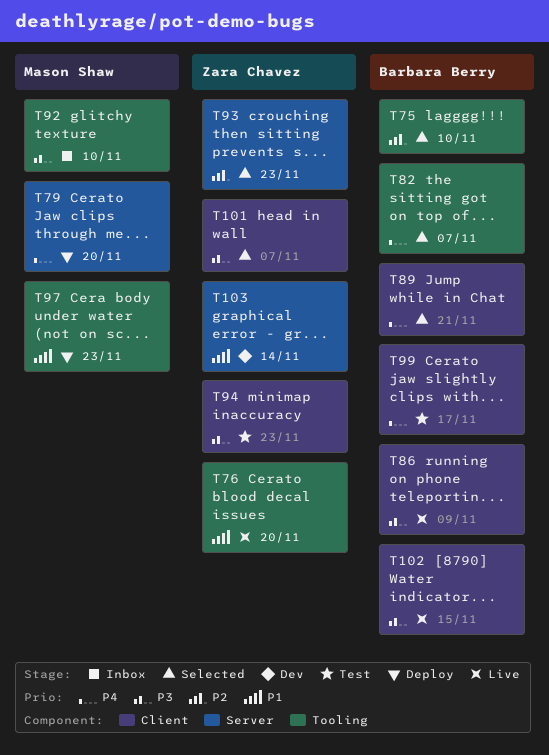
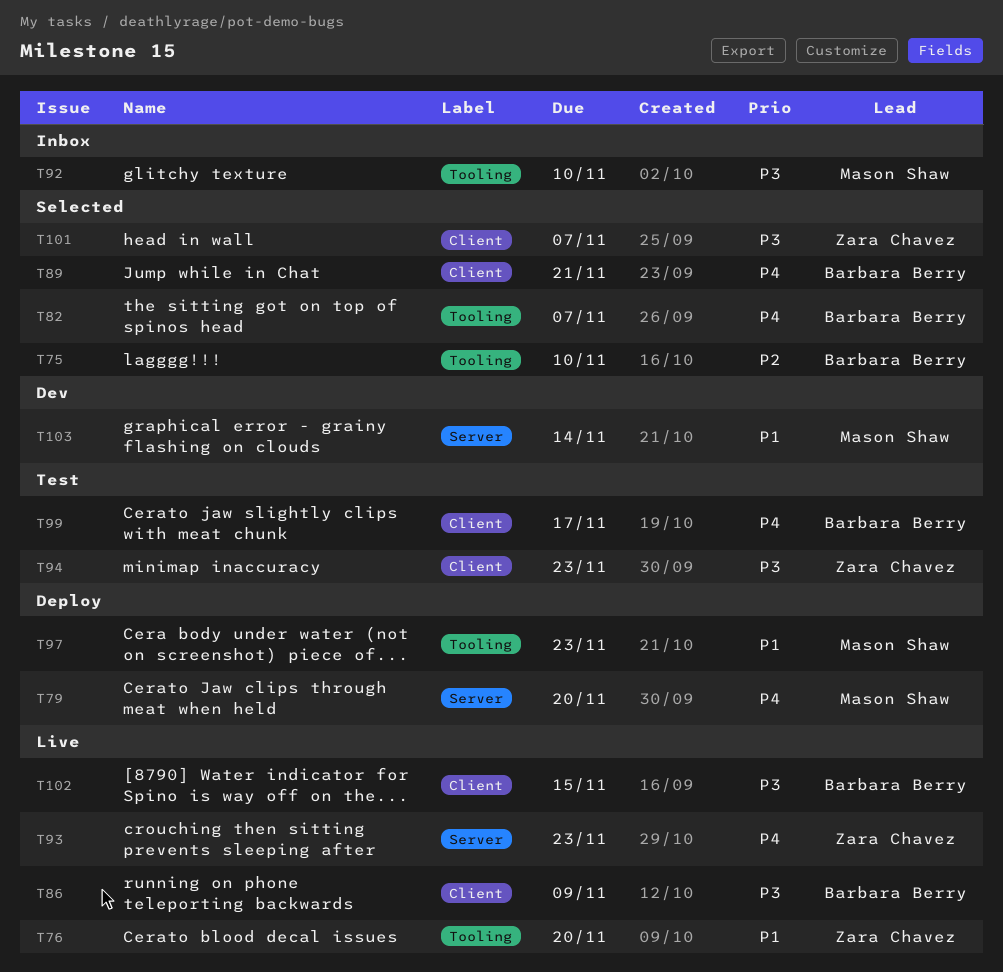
T93, status: Selected -> Live
T93, priority: P2 -> P4
T103, owner: Zara Chavez -> Mason Shaw

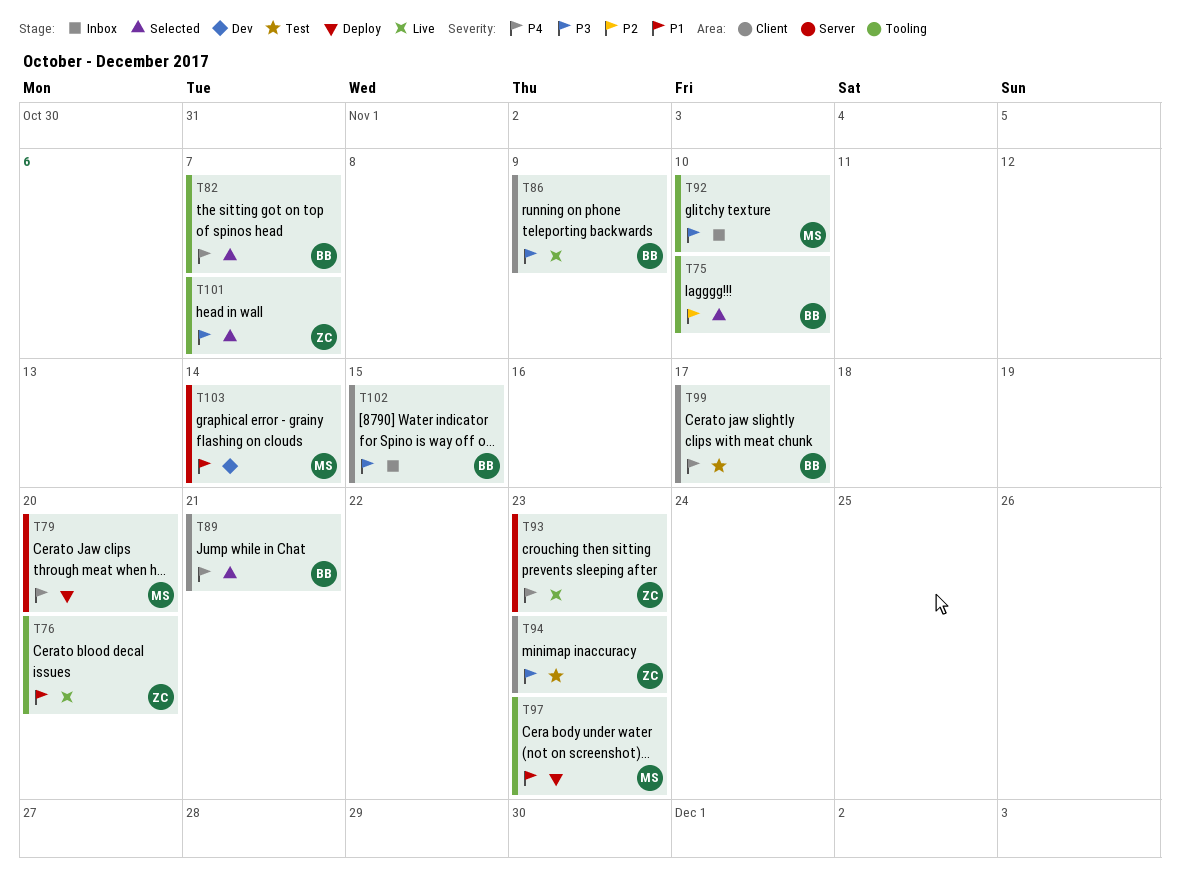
T101, label: Client -> Tooling
T102, status: Live -> Inbox

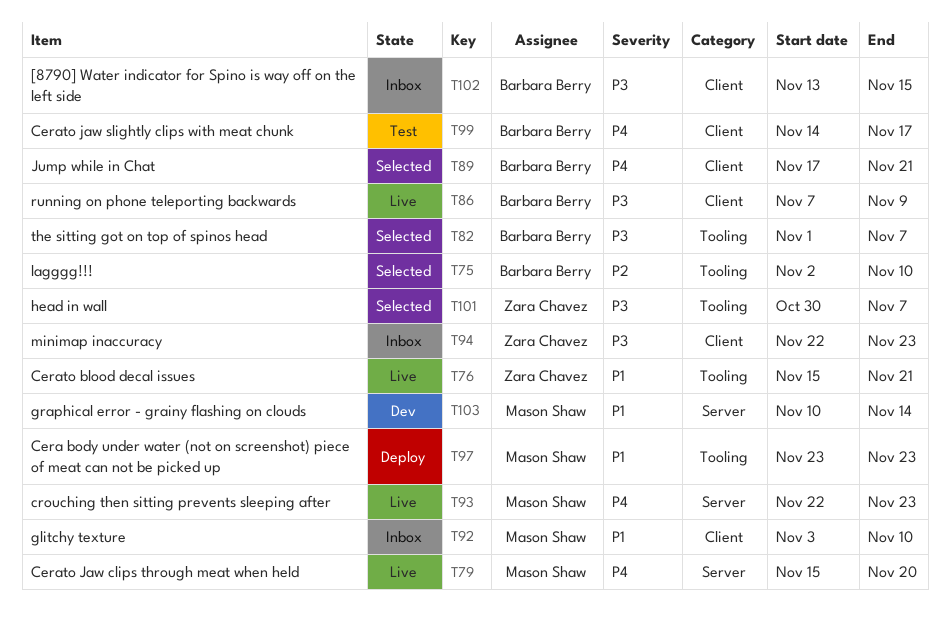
T76, due: Nov 20 -> Nov 21
T79, status: Deploy -> Live
T82, priority: P4 -> P3
T92, priority: P3 -> P1
T92, label: Tooling -> Client
T93, owner: Zara Chavez -> Mason Shaw
T94, status: Test -> Inbox

